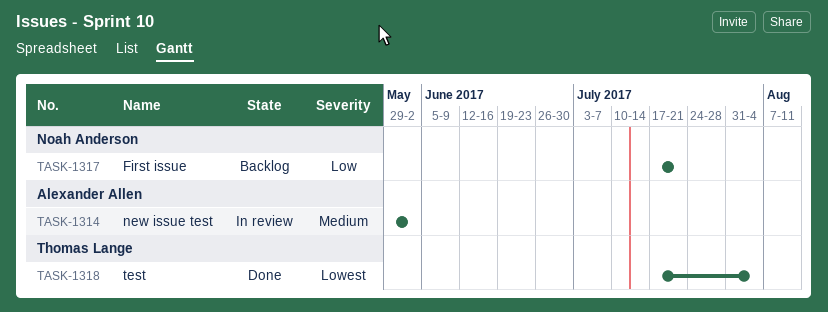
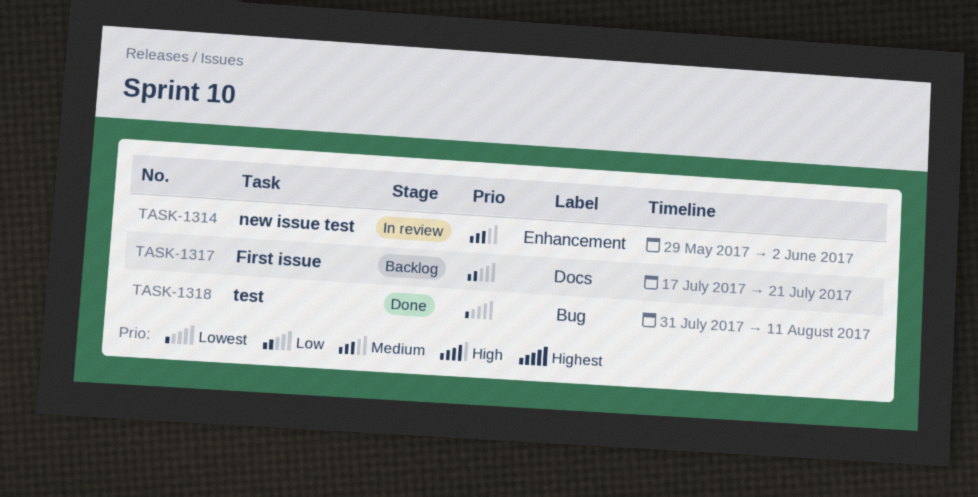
TASK-1318, start: Jul 17 -> Jul 31
TASK-1318, due: Aug 4 -> Aug 11

